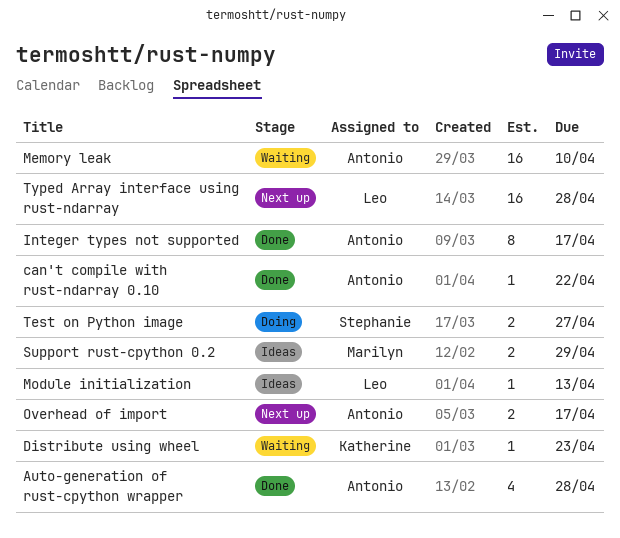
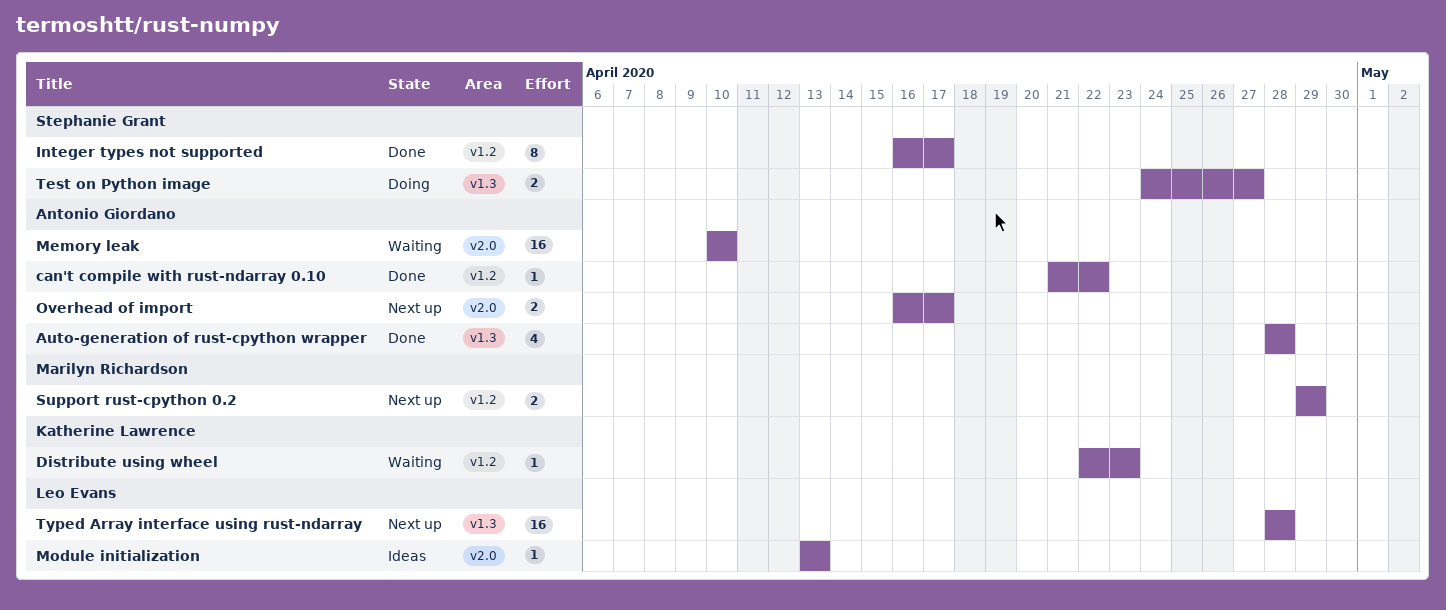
Integer types not supported, owner: Antonio Giordano -> Stephanie Grant
Support rust-cpython 0.2, status: Ideas -> Next up

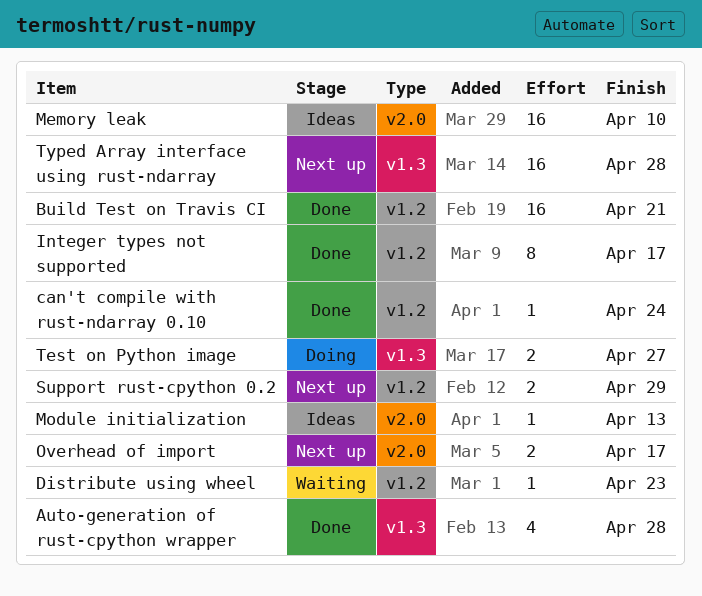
Build Test on Travis CI: none -> present
can't compile with rust-ndarray 0.10, due: Apr 22 -> Apr 24
Memory leak, status: Waiting -> Ideas

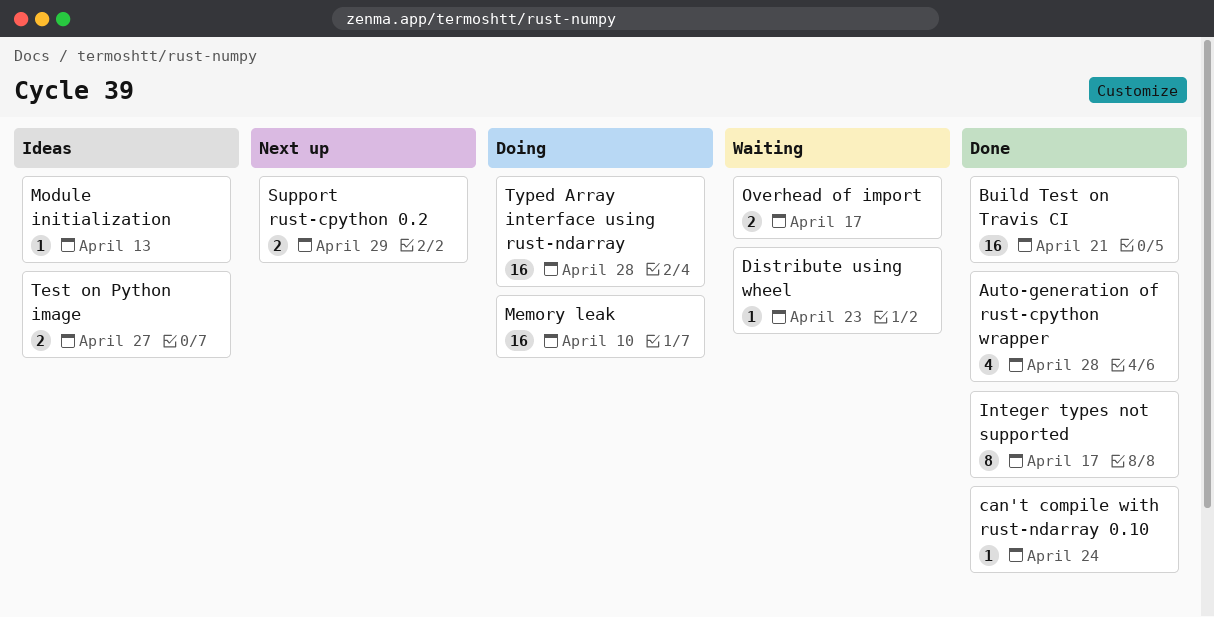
Memory leak, status: Ideas -> Doing
Overhead of import, status: Next up -> Waiting
Test on Python image, status: Doing -> Ideas
Typed Array interface using rust-ndarray, status: Next up -> Doing

